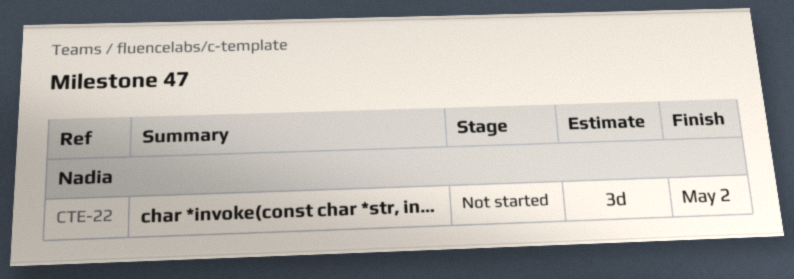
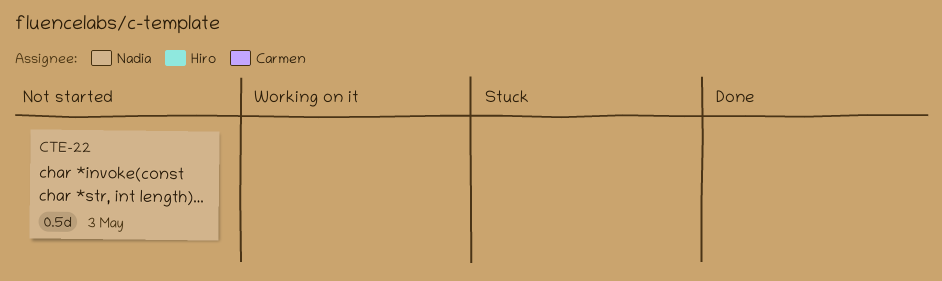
CTE-22, estimate: 3d -> 0.5d
CTE-22, due: May 2 -> May 3

